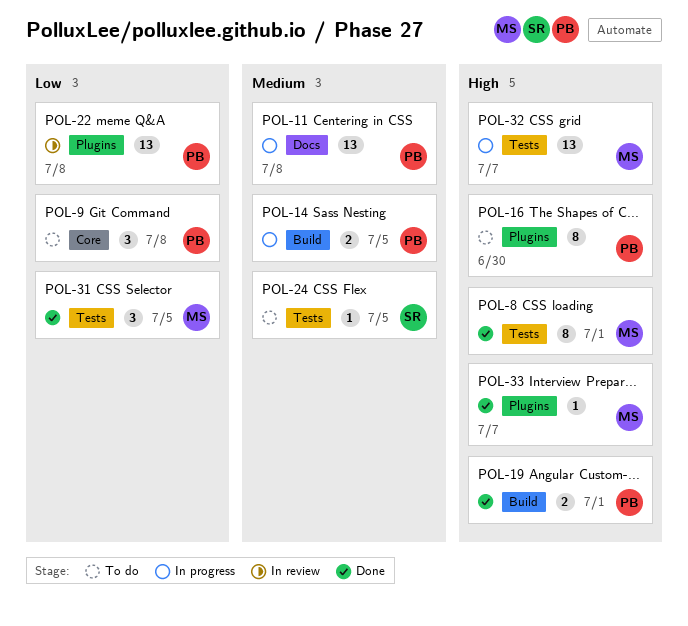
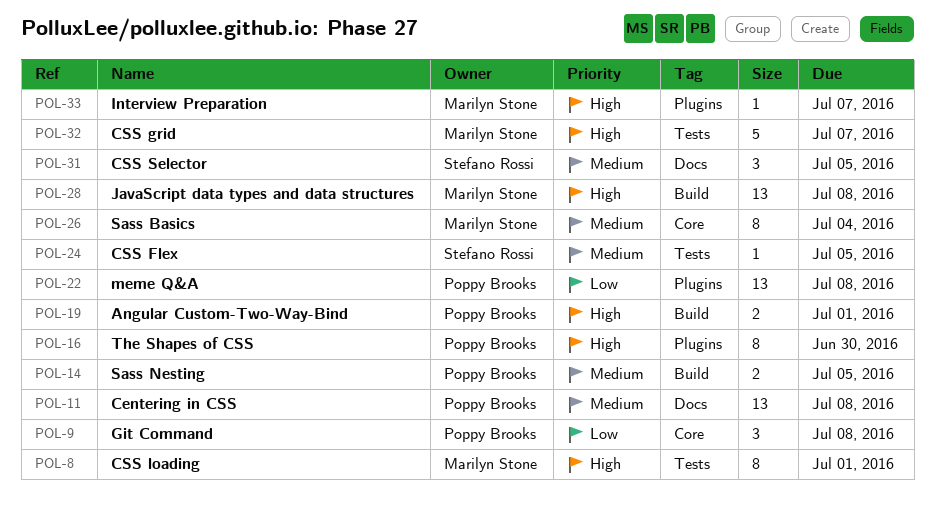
POL-26: none -> present
POL-28: none -> present
POL-31, owner: Marilyn Stone -> Stefano Rossi
POL-31, priority: Low -> Medium
POL-31, label: Tests -> Docs
POL-32, estimate: 13 -> 5

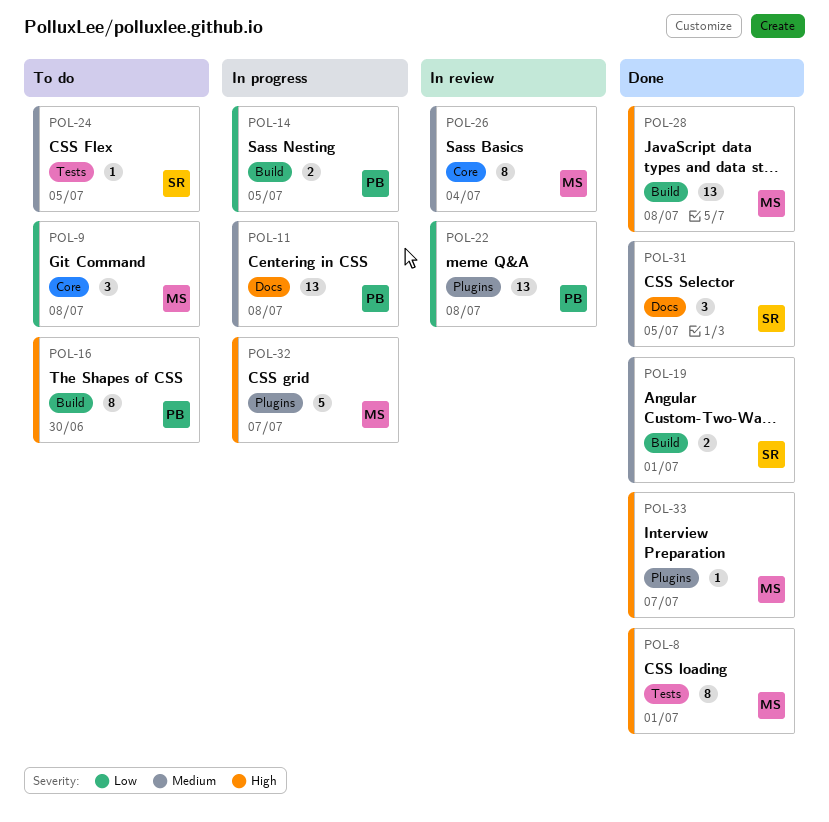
POL-9, owner: Poppy Brooks -> Marilyn Stone
POL-14, priority: Medium -> Low
POL-16, label: Plugins -> Build
POL-19, owner: Poppy Brooks -> Stefano Rossi
POL-19, priority: High -> Medium
POL-32, label: Tests -> Plugins

